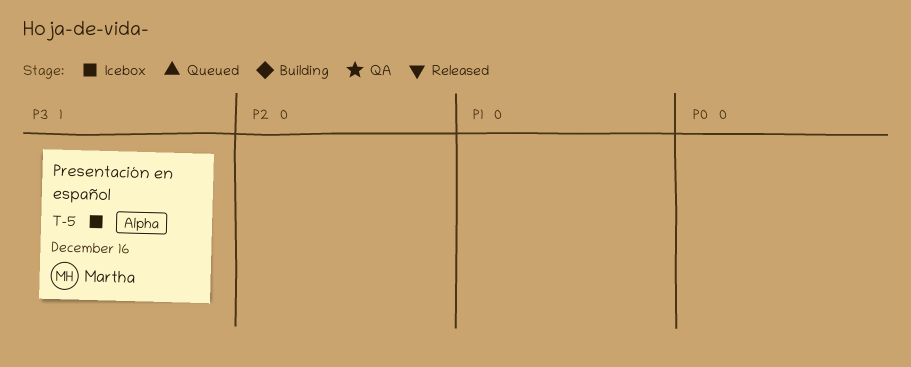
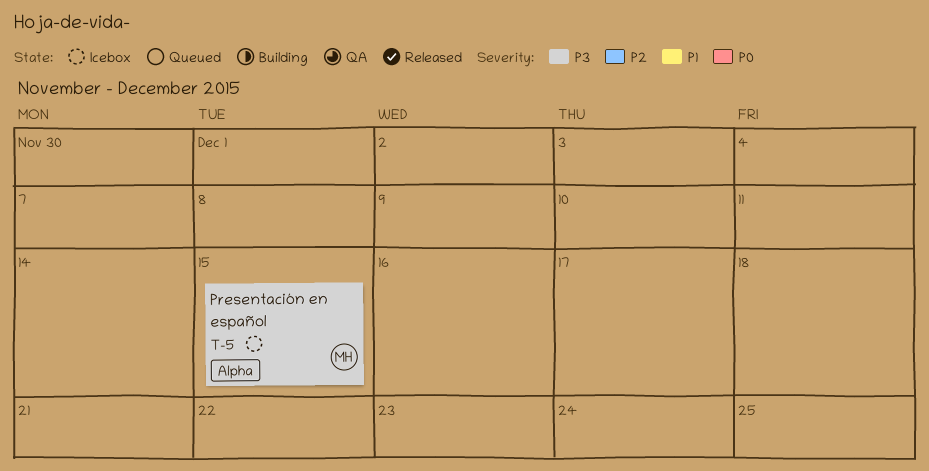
T-5, due: Dec 16 -> Dec 15

